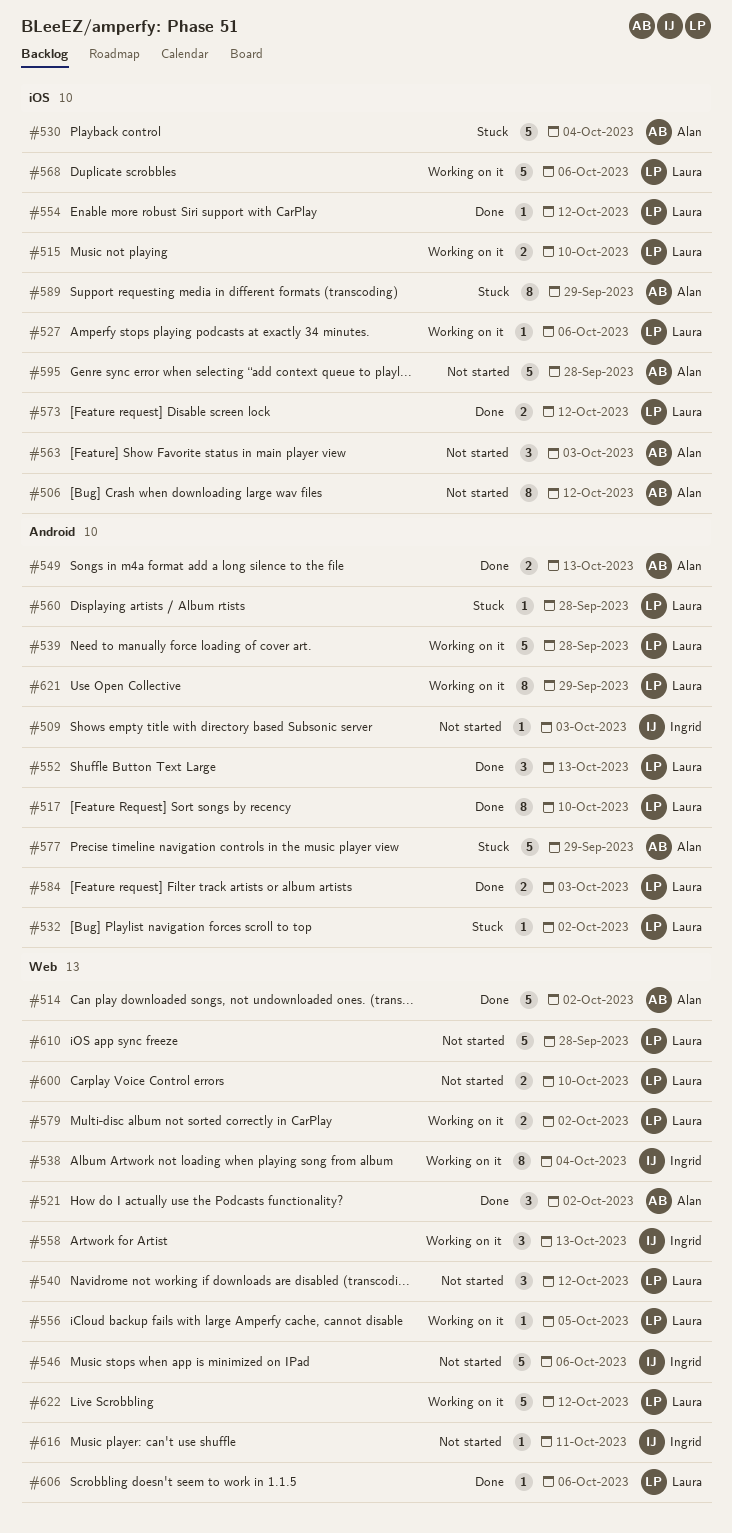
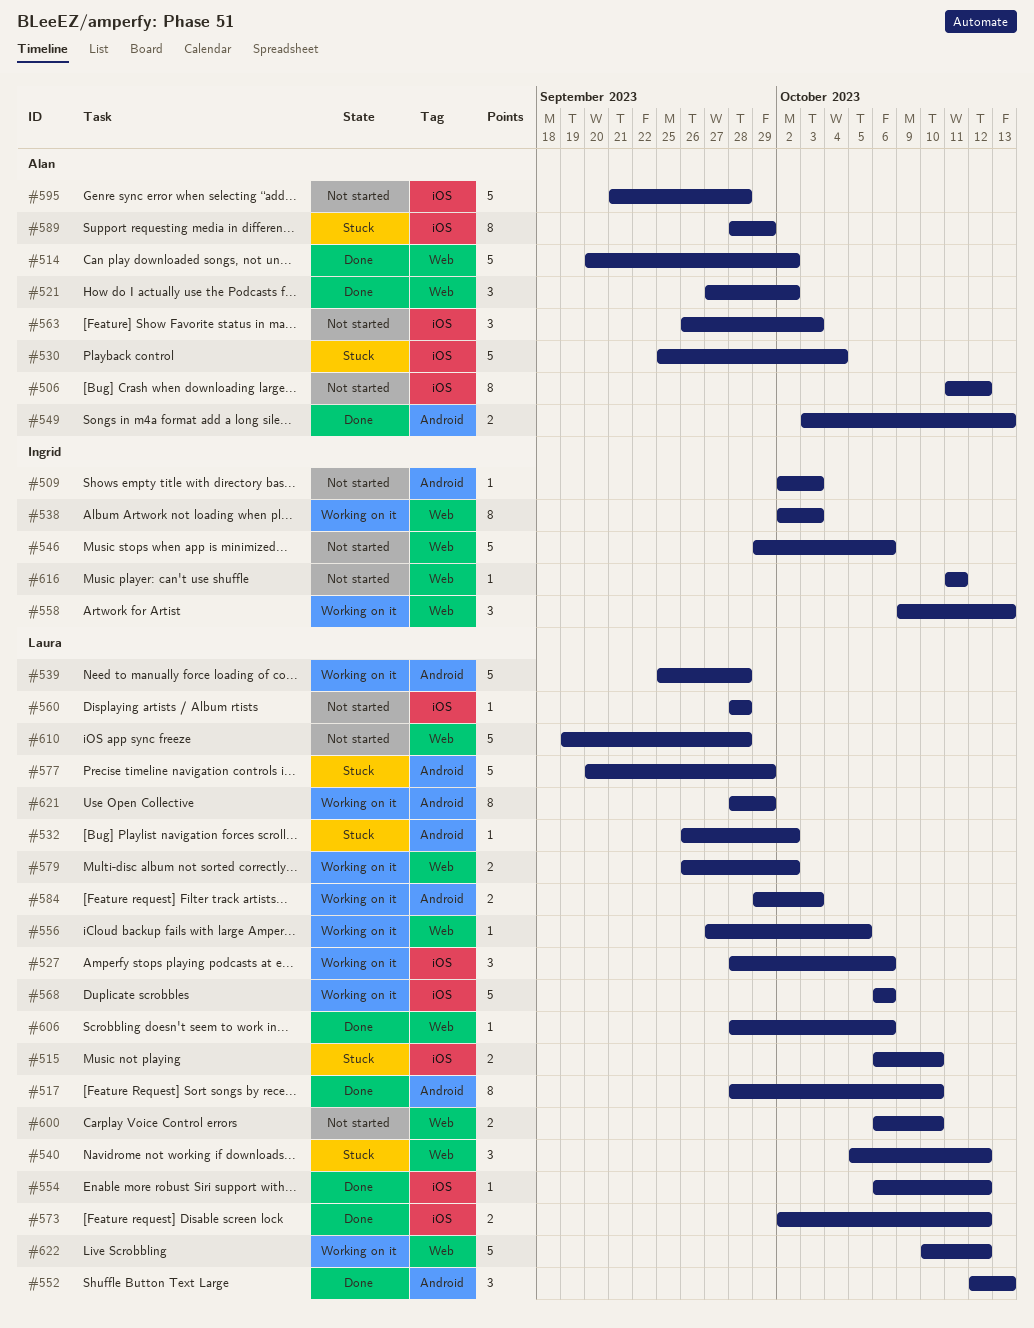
#515, status: Working on it -> Stuck
#527, estimate: 1 -> 3
#538, due: Oct 4 -> Oct 3
#540, status: Not started -> Stuck
#560, status: Stuck -> Not started
#560, label: Android -> iOS
#577, owner: Alan -> Laura
#584, status: Done -> Working on it

